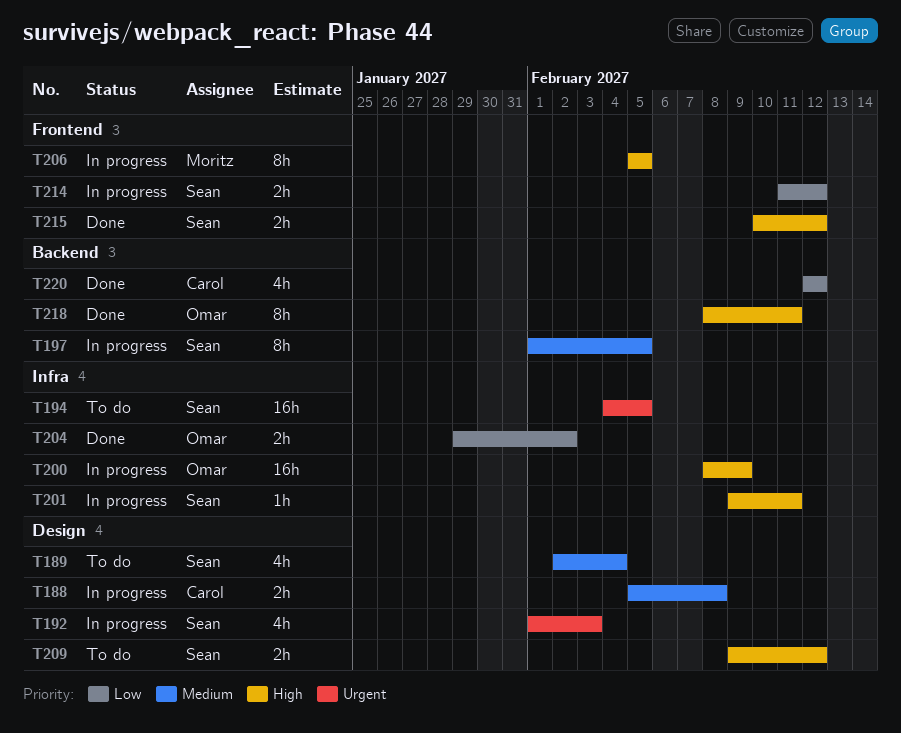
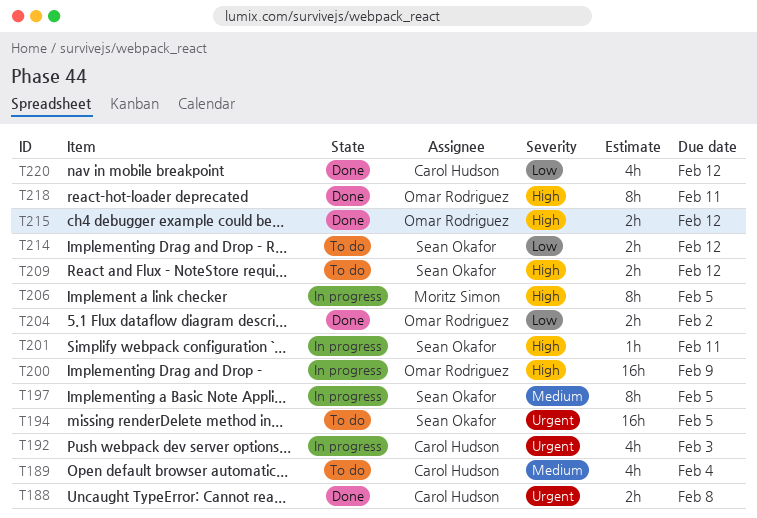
T188, status: In progress -> Done
T188, priority: Medium -> Urgent
T189, owner: Sean Okafor -> Carol Hudson
T192, owner: Sean Okafor -> Carol Hudson
T214, status: In progress -> To do
T215, owner: Sean Okafor -> Omar Rodriguez

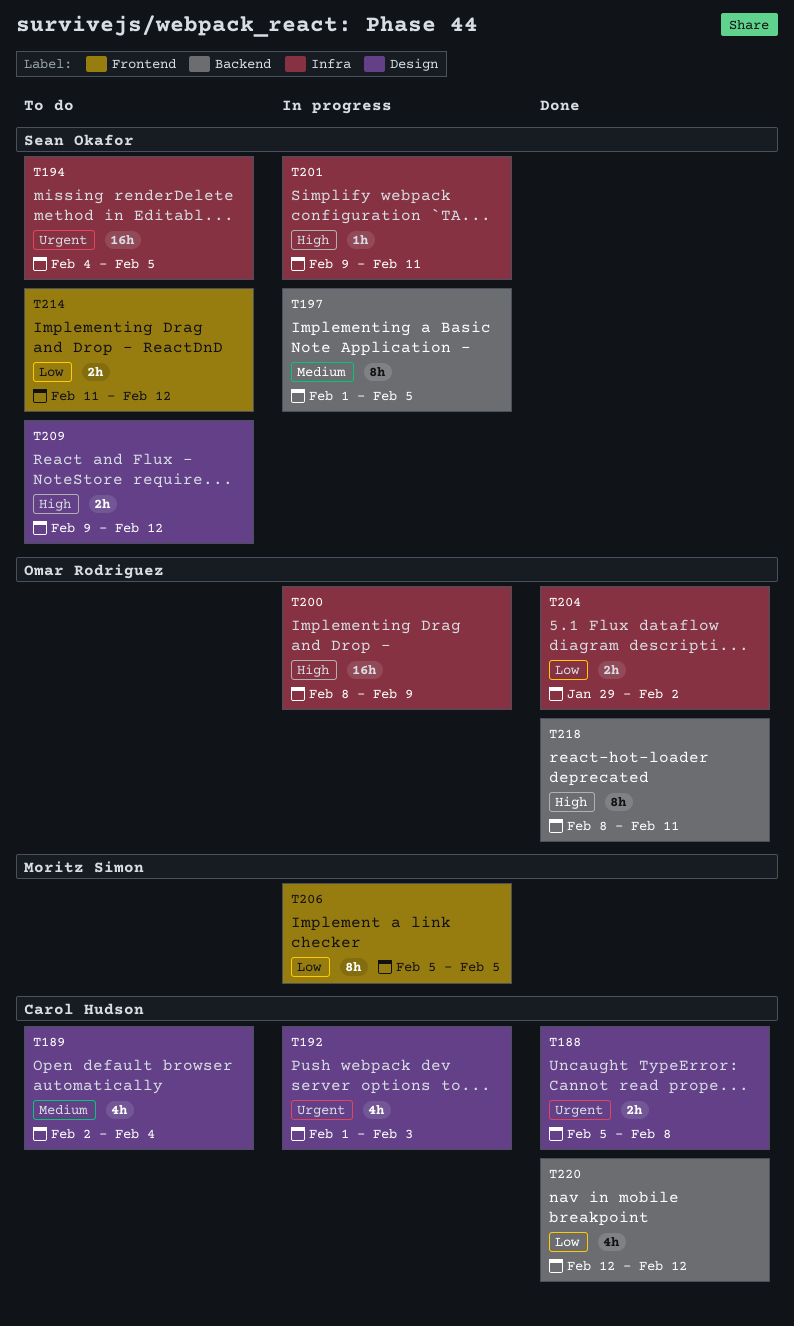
T206, priority: High -> Low
T215: present -> none

